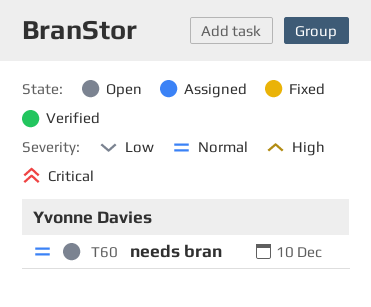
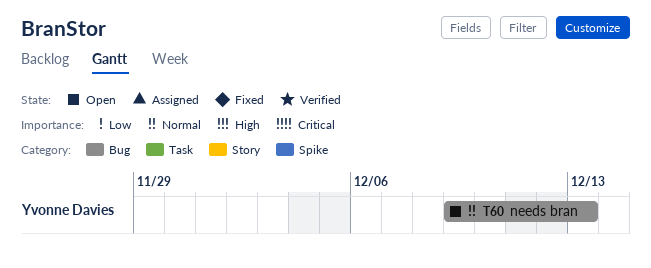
T60, due: Dec 10 -> Dec 13

